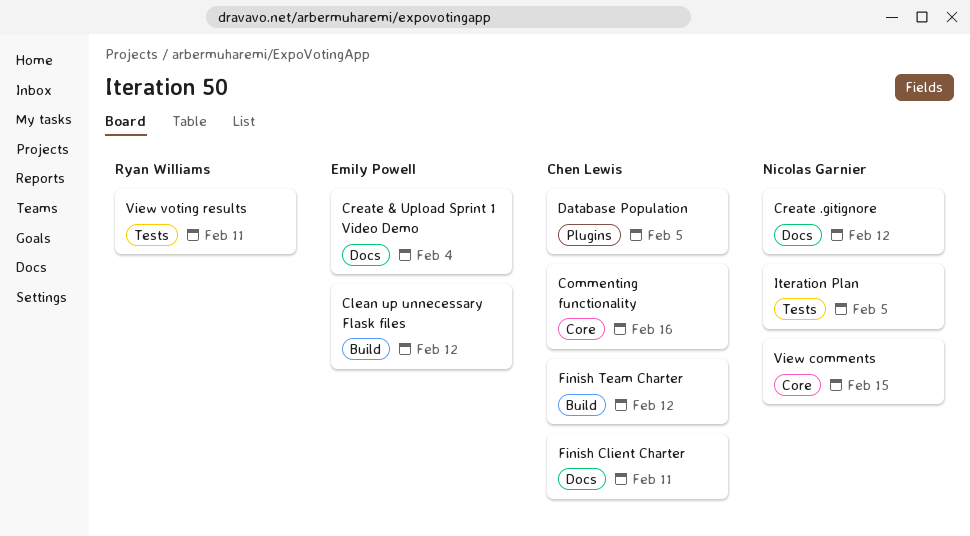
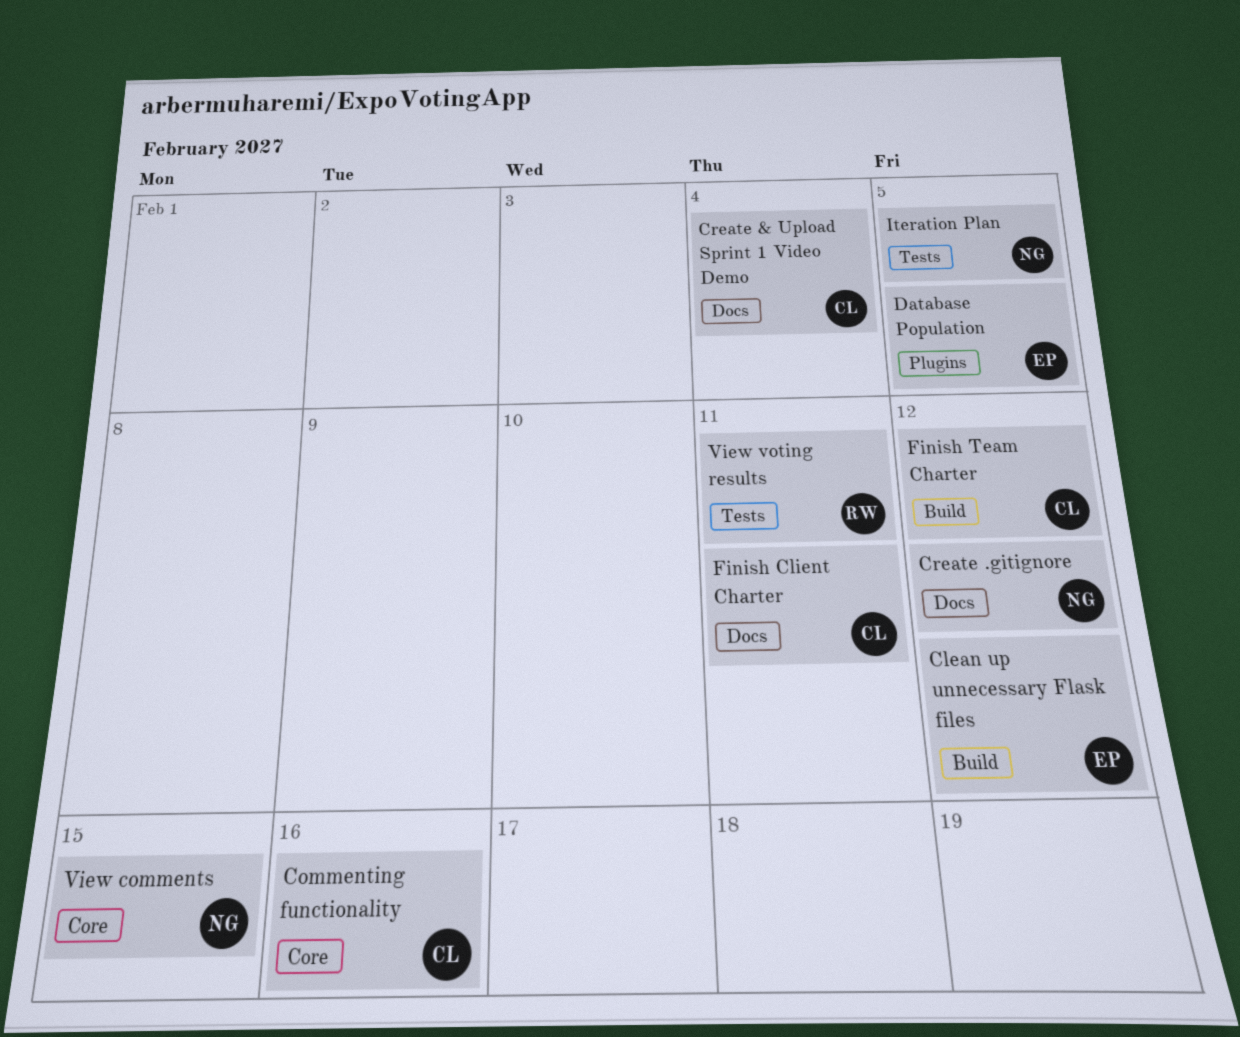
Create & Upload Sprint 1 Video Demo, owner: Emily Powell -> Chen Lewis
Database Population, owner: Chen Lewis -> Emily Powell

